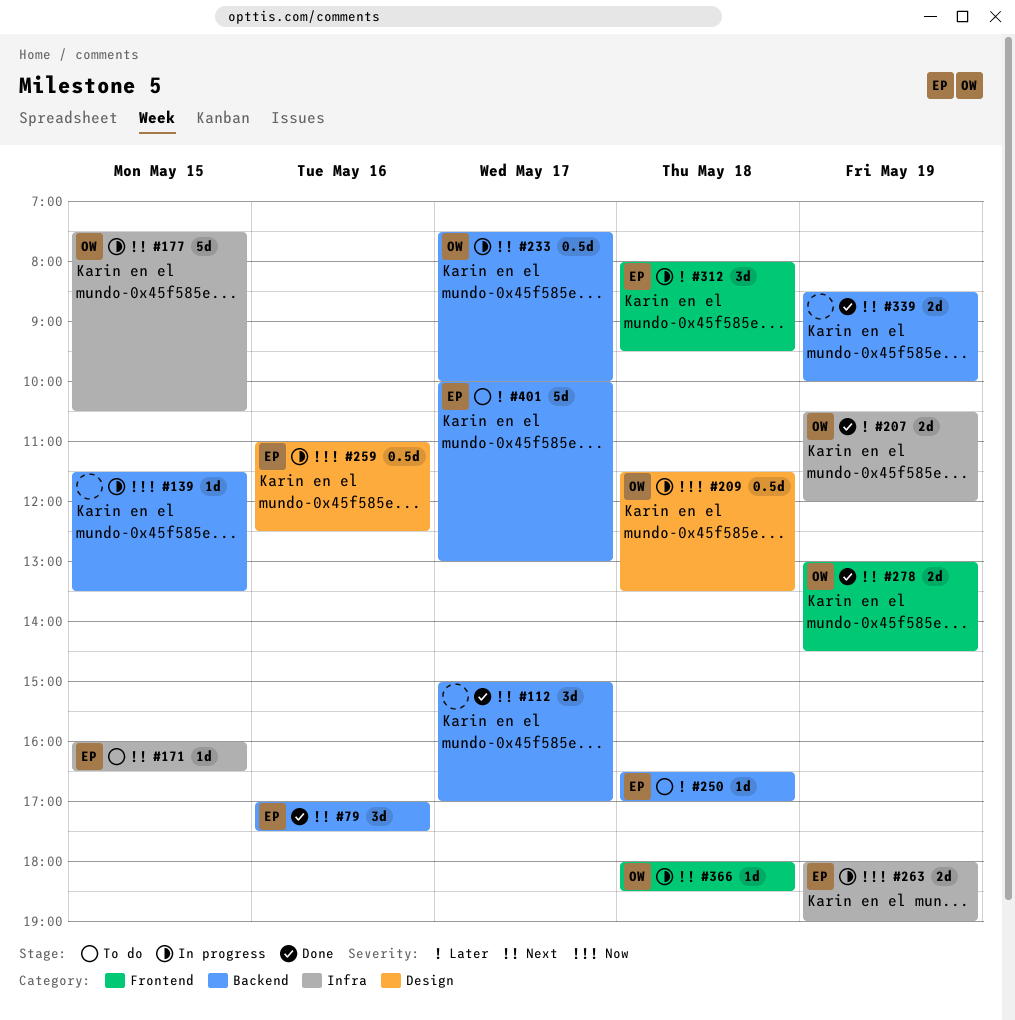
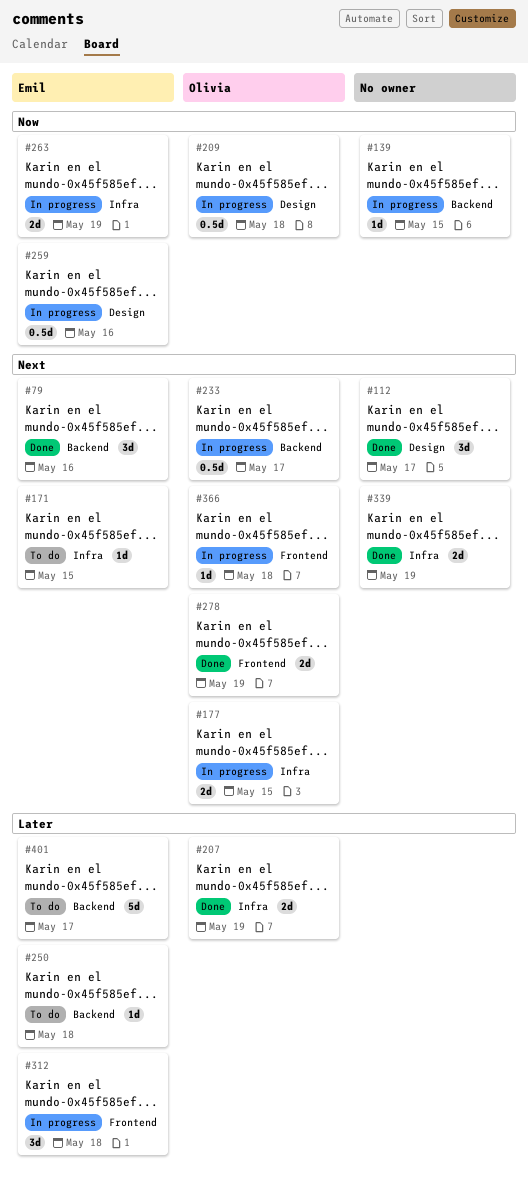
#112, label: Backend -> Design
#177, estimate: 5d -> 2d
#339, label: Backend -> Infra

